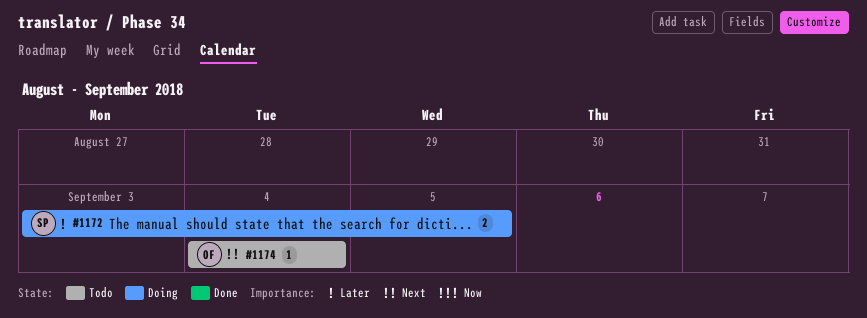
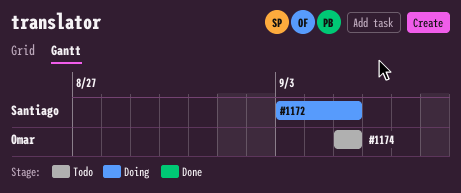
#1174, start: Sep 4 -> Sep 5
#1174, due: Sep 4 -> Sep 5

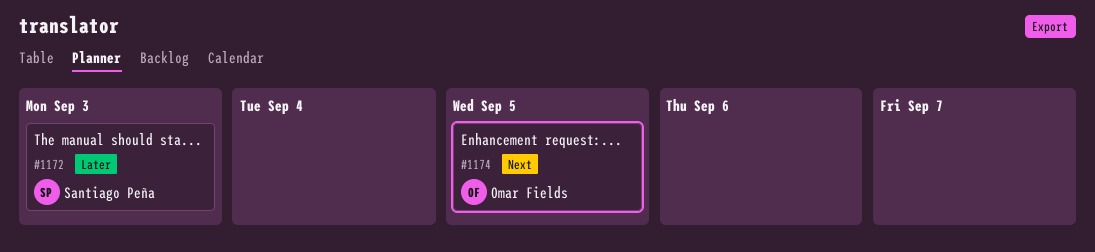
#1172, due: Sep 5 -> Sep 3

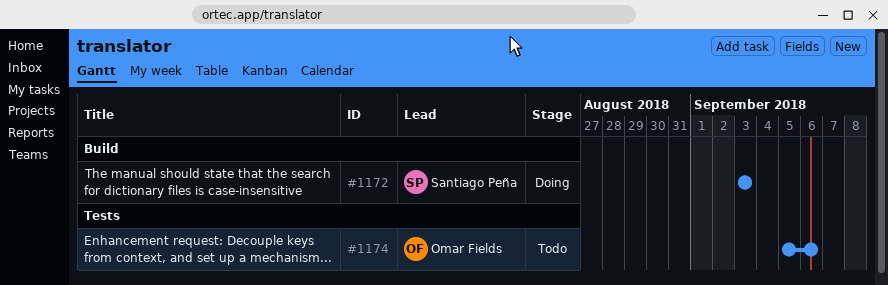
#1174, due: Sep 5 -> Sep 6

